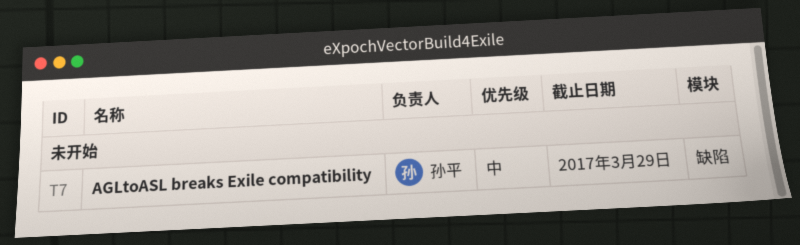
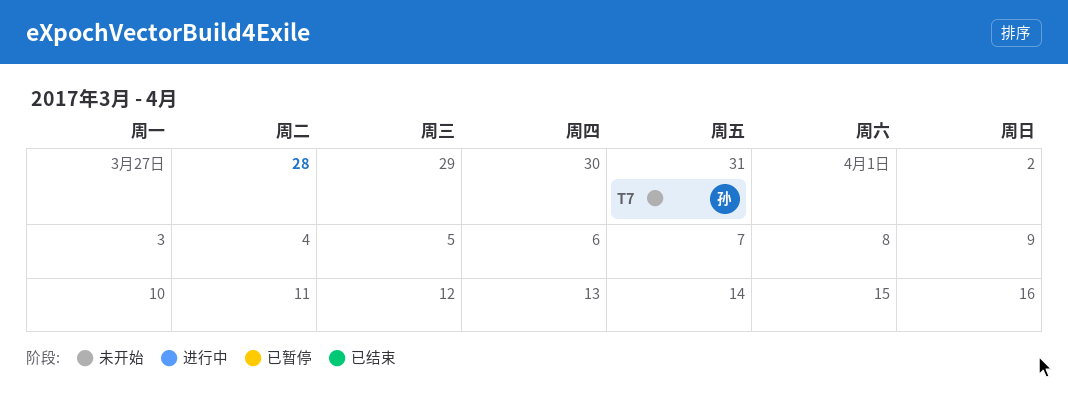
T7, due: Mar 29 -> Mar 31

